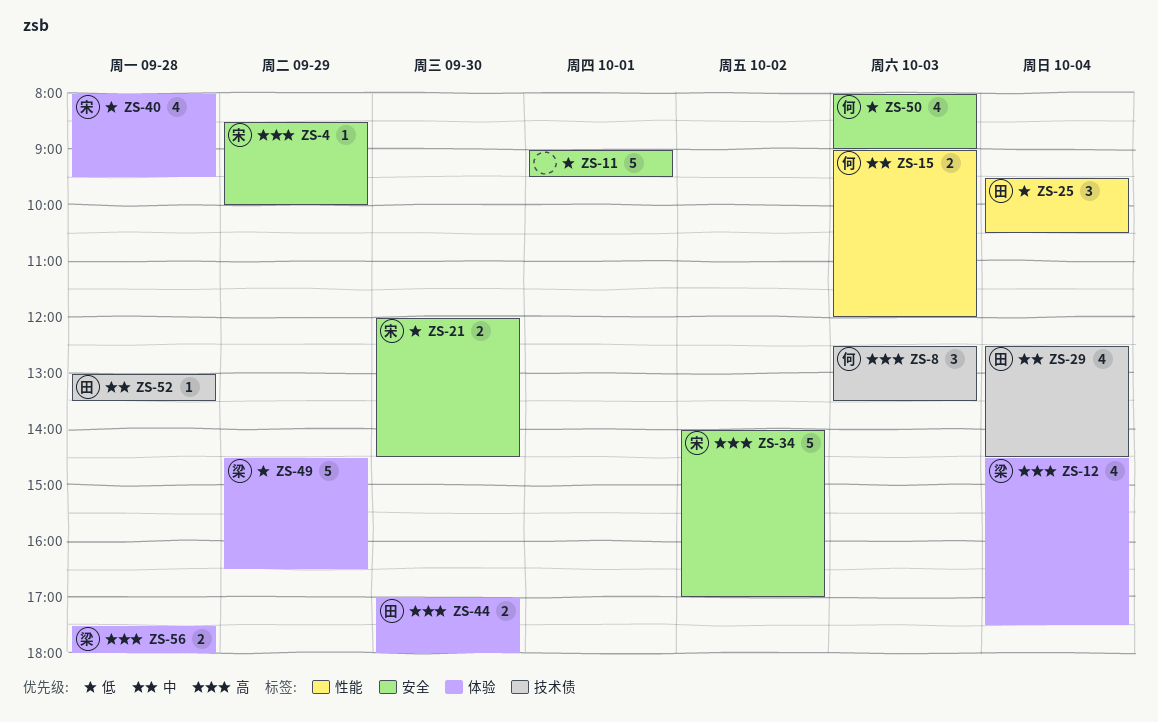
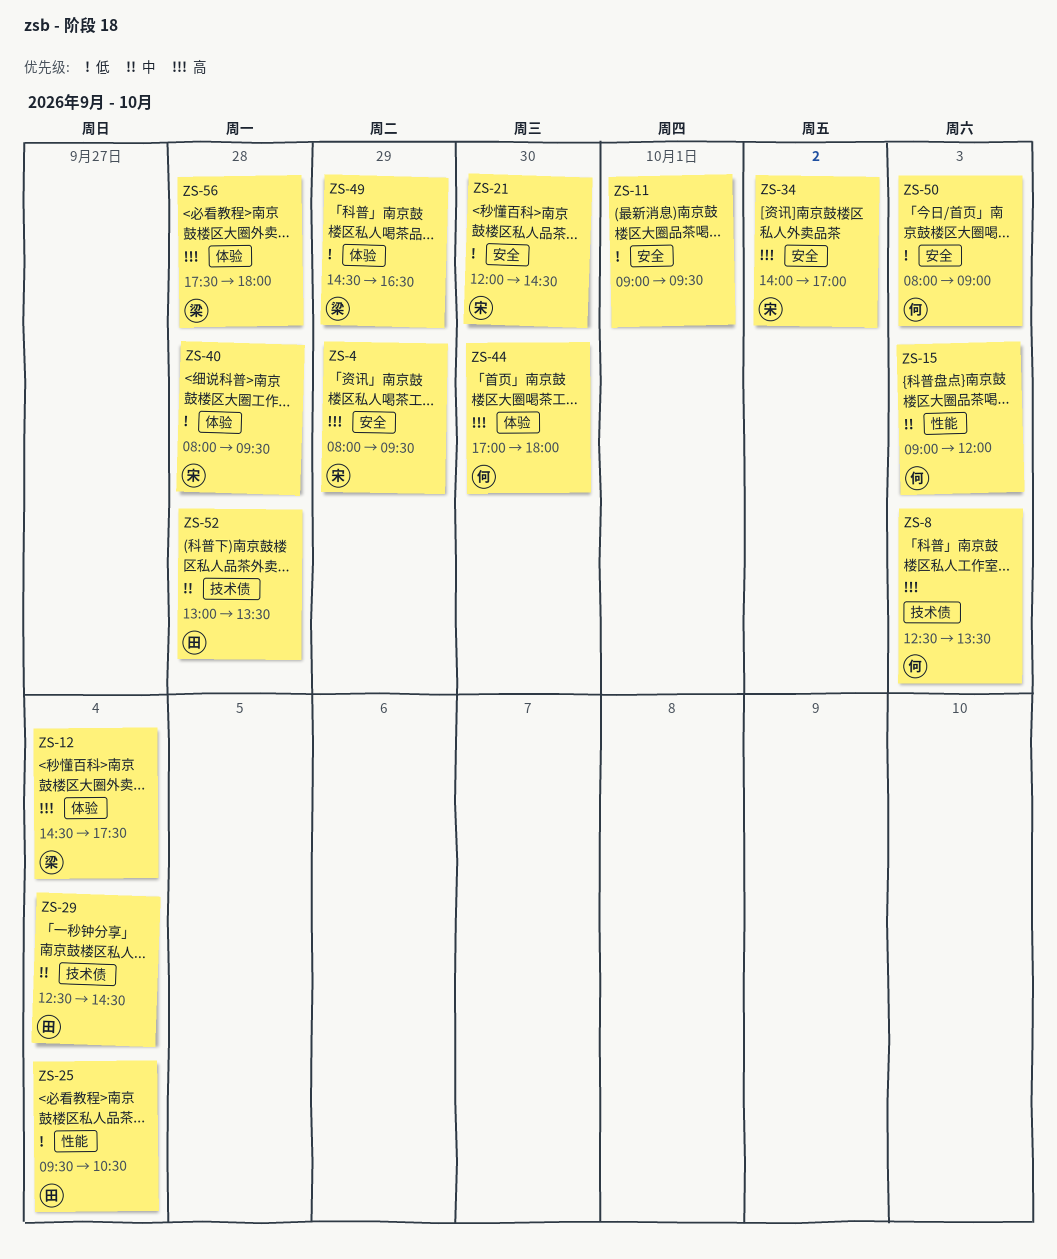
ZS-4, begins: 08:30 -> 08:00
ZS-4, ends: 10:00 -> 09:30
ZS-44, owner: 田 -> 何

